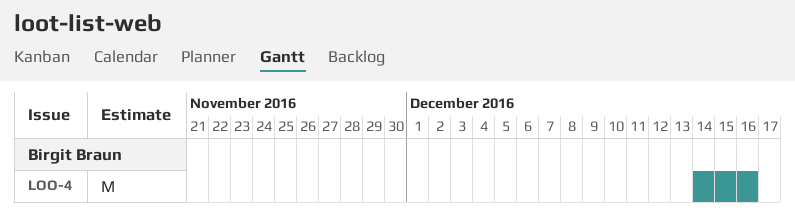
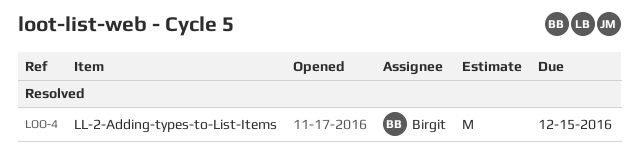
LOO-4, due: Dec 16 -> Dec 15

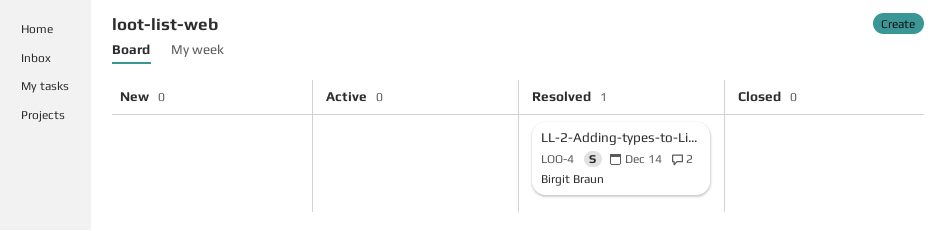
LOO-4, estimate: M -> S
LOO-4, due: Dec 15 -> Dec 14

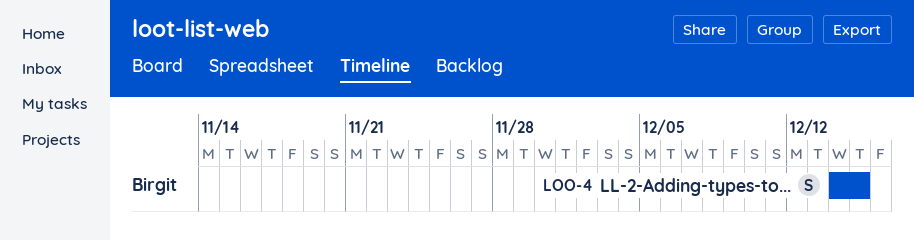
LOO-4, due: Dec 14 -> Dec 15

